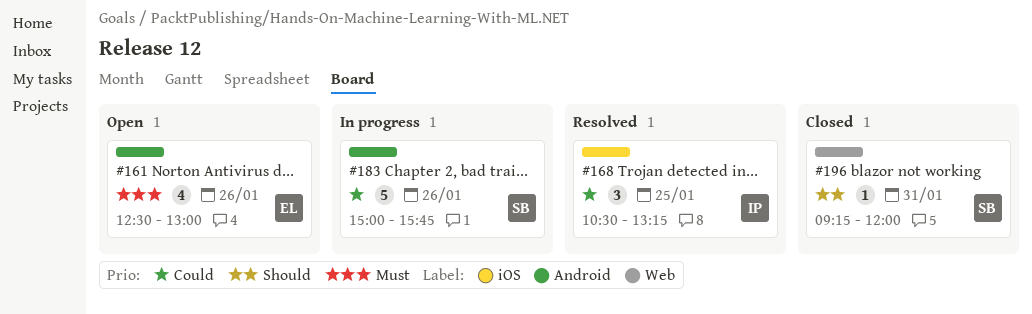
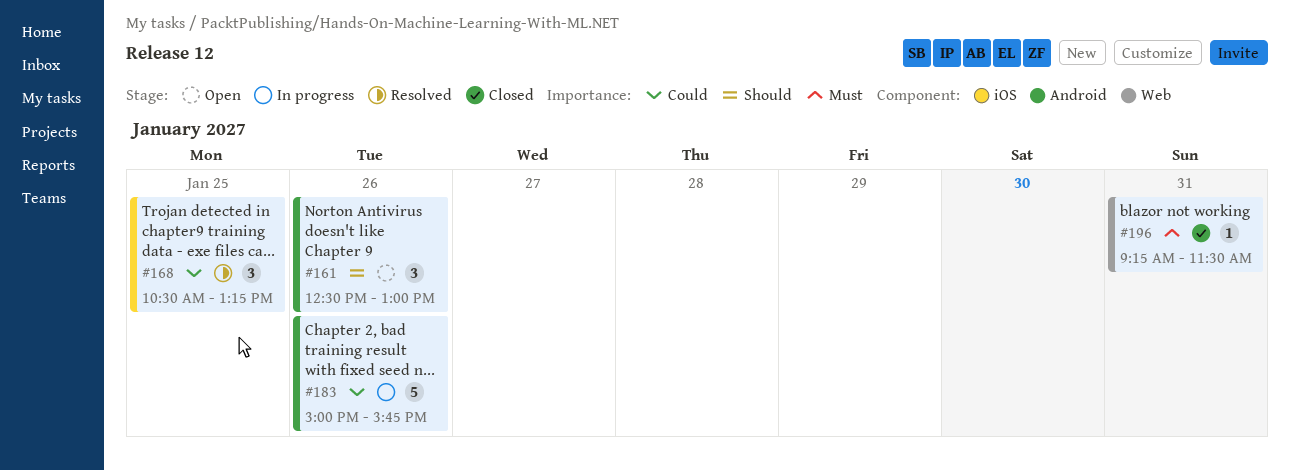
#161, priority: Must -> Should
#161, estimate: 4 -> 3
#196, priority: Should -> Must
#196, ends: 12:00 -> 11:30

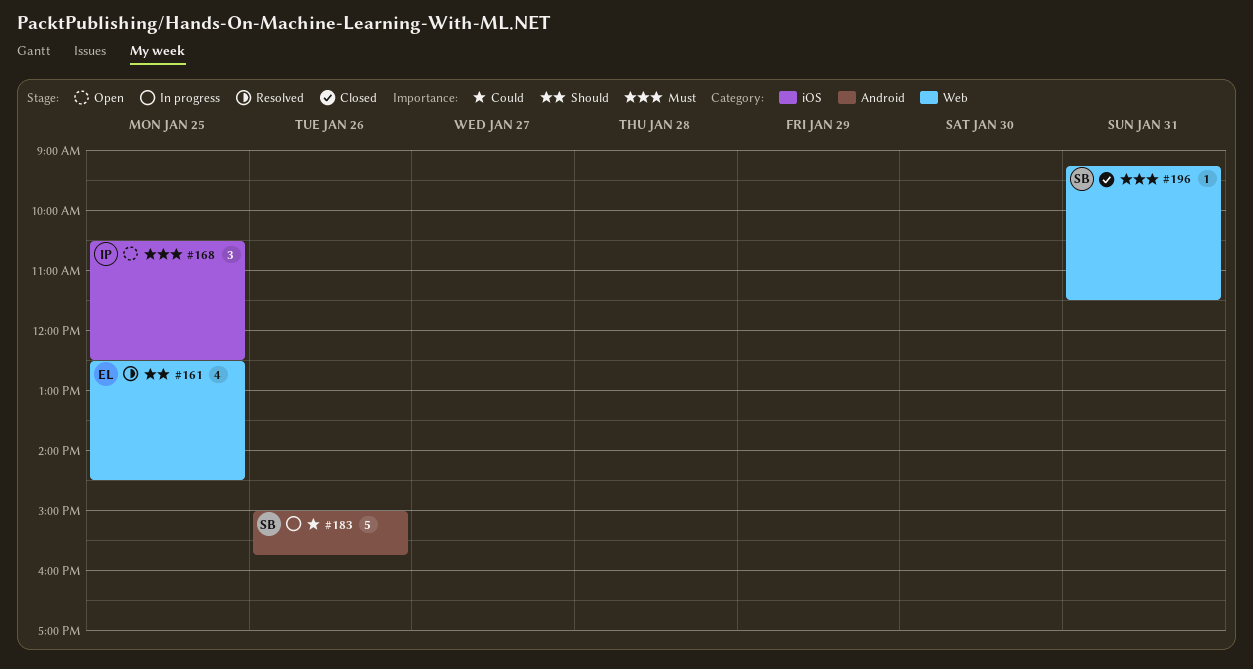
#161, status: Open -> Resolved
#161, label: Android -> Web
#161, estimate: 3 -> 4
#161, day: Jan 26 -> Jan 25
#161, ends: 13:00 -> 14:30
#168, status: Resolved -> Open
#168, priority: Could -> Must
#168, ends: 13:15 -> 12:30

